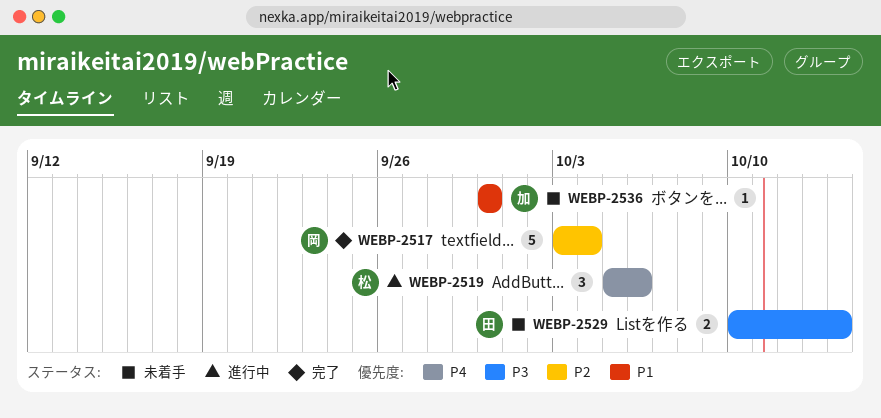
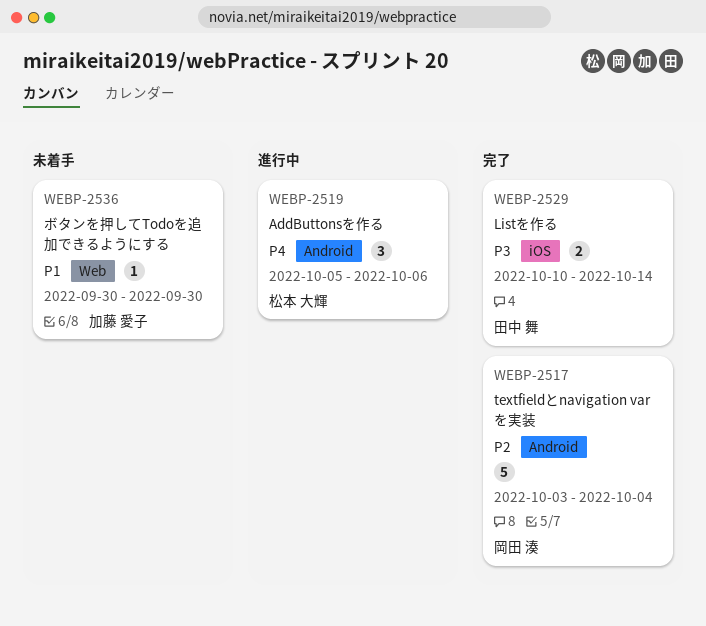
WEBP-2529, status: 未着手 -> 完了

